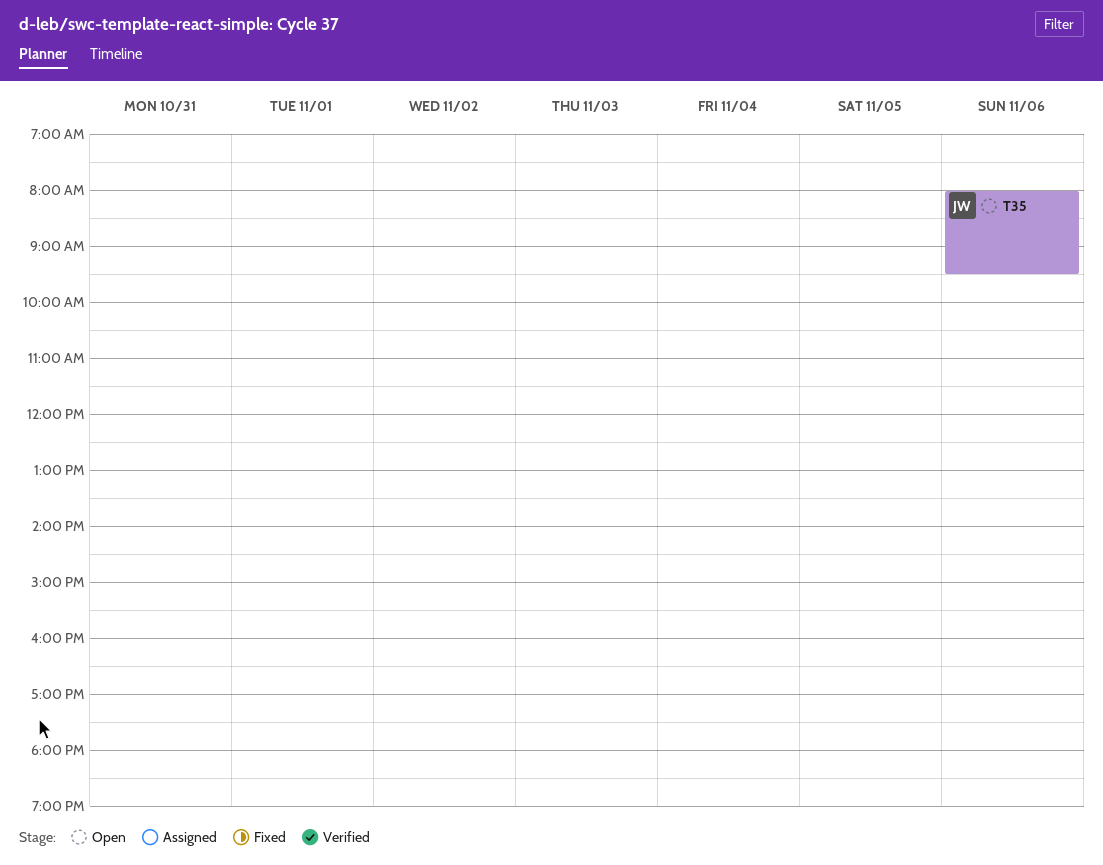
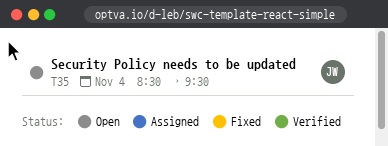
T35, day: Nov 6 -> Nov 4
T35, begins: 08:00 -> 08:30

